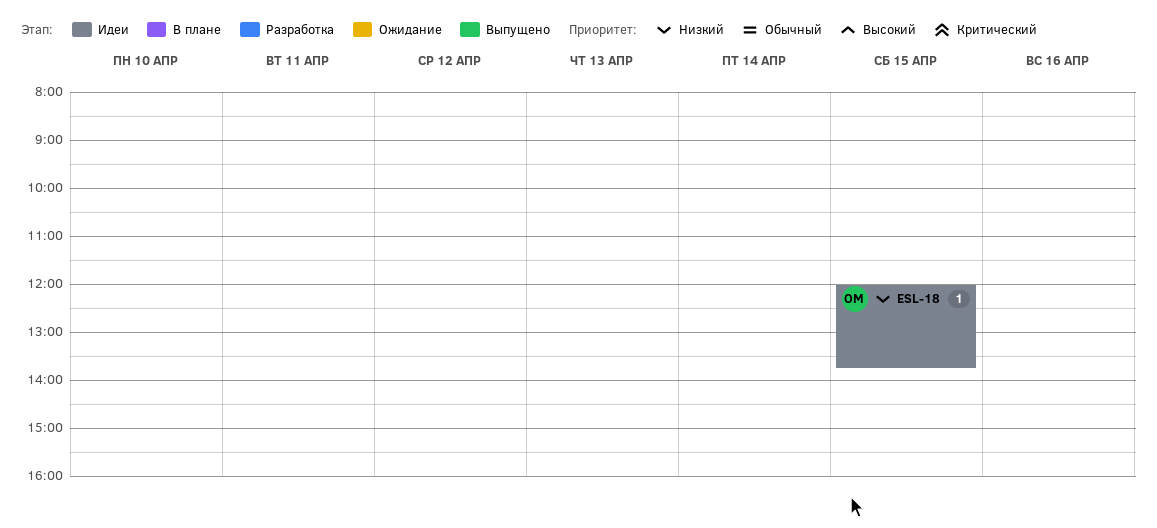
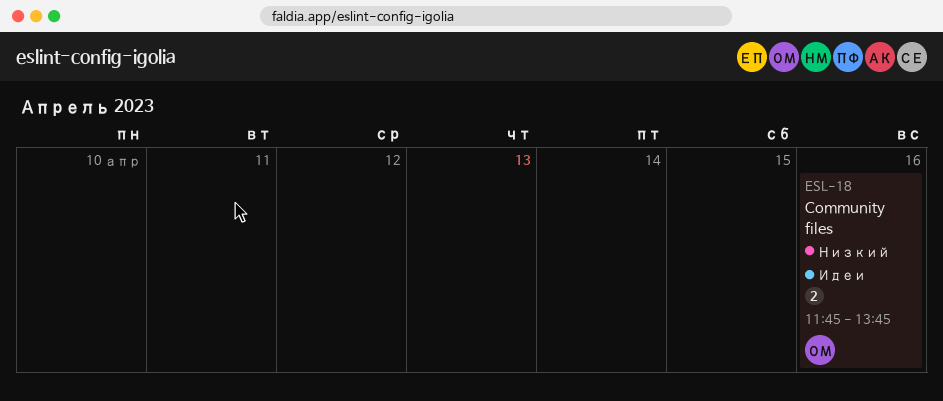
ESL-18, estimate: 1 -> 2
ESL-18, day: Apr 15 -> Apr 16
ESL-18, begins: 12:00 -> 11:45

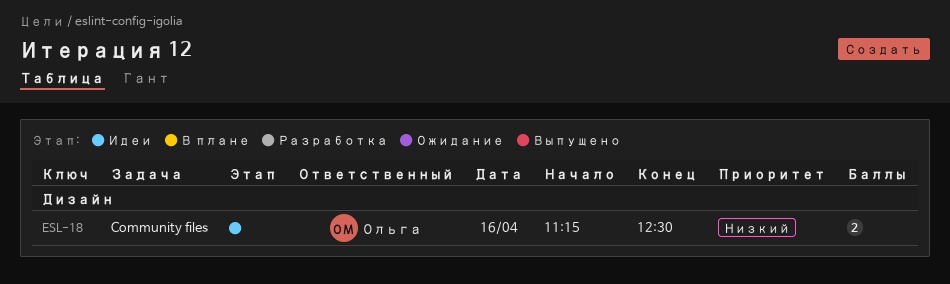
ESL-18, begins: 11:45 -> 11:15
ESL-18, ends: 13:45 -> 12:30

